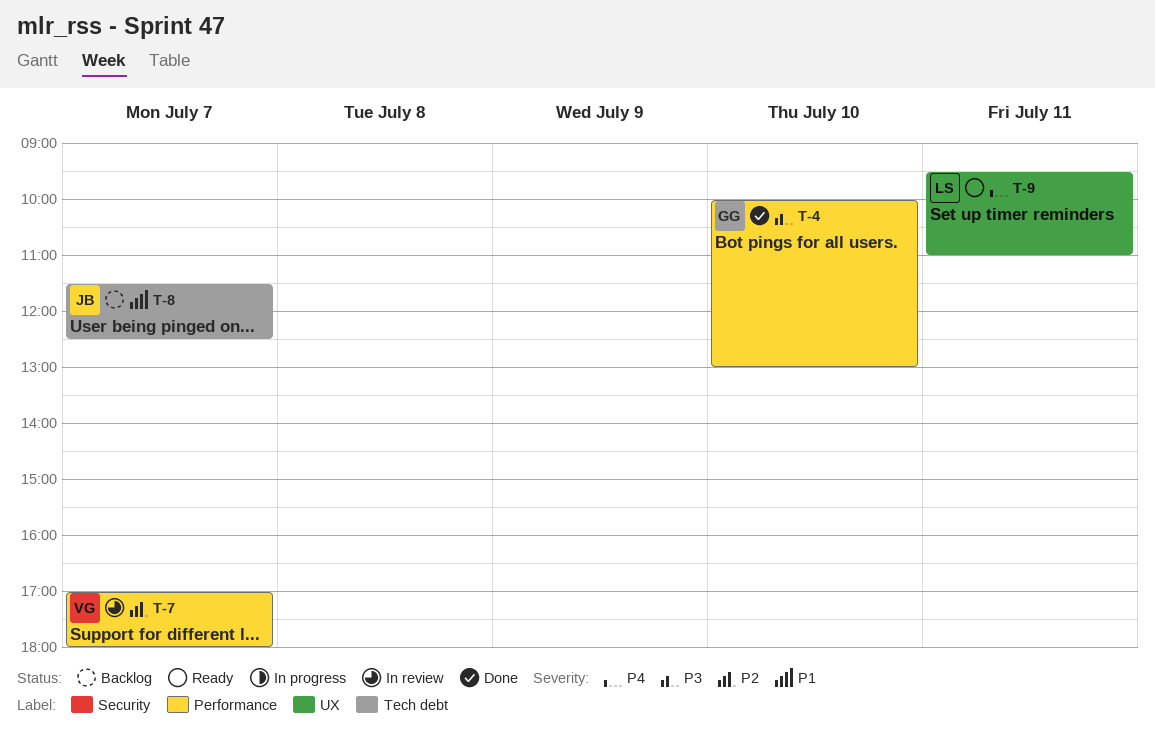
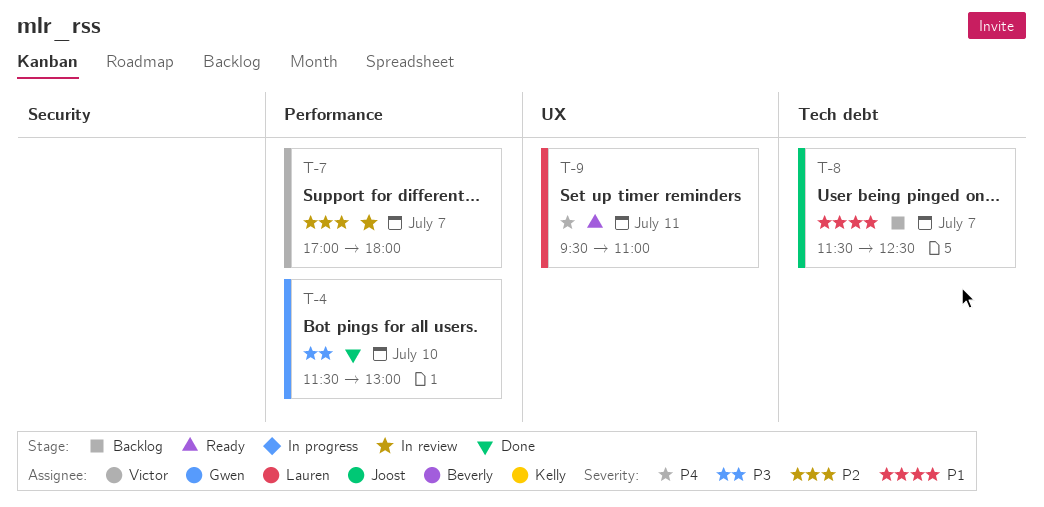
T-4, begins: 10:00 -> 11:30

